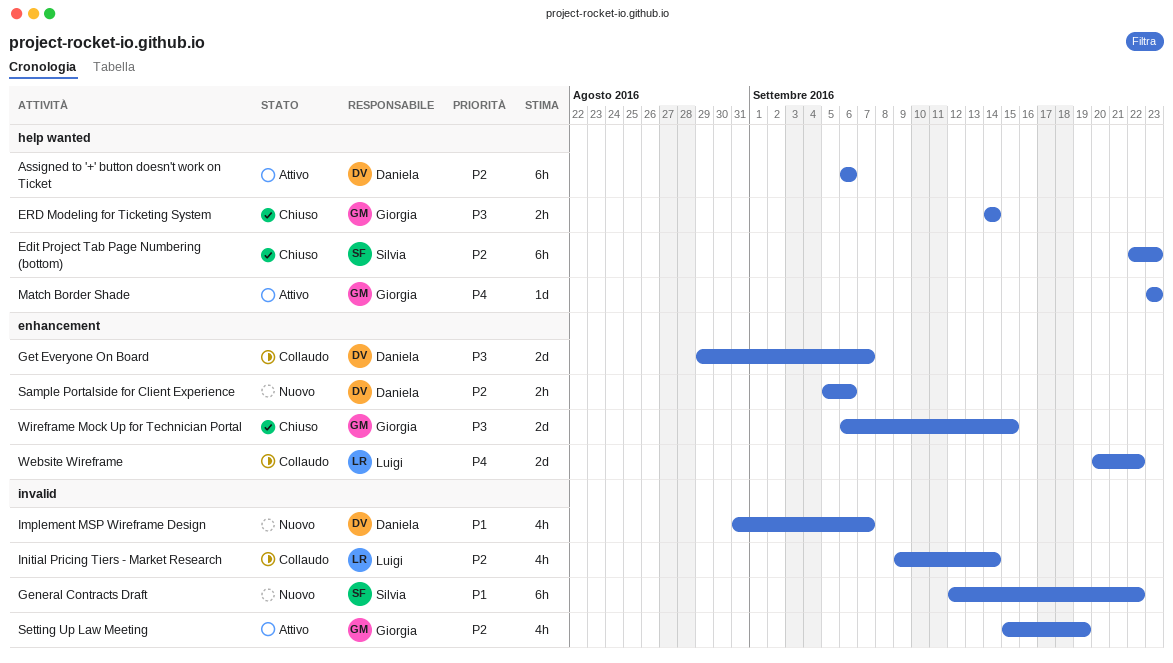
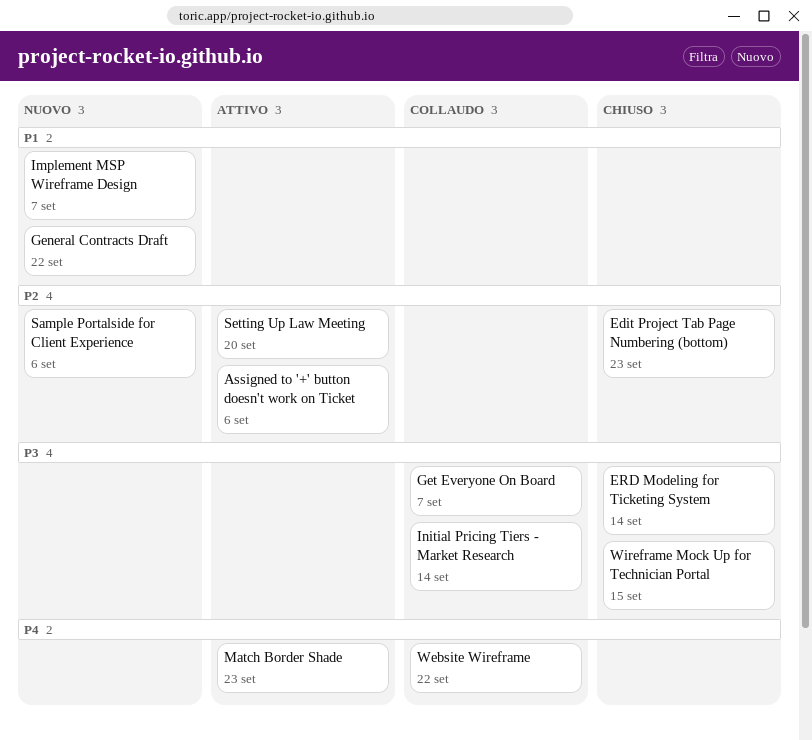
Initial Pricing Tiers - Market Research, priority: P2 -> P3
Setting Up Law Meeting, due: Sep 19 -> Sep 20

